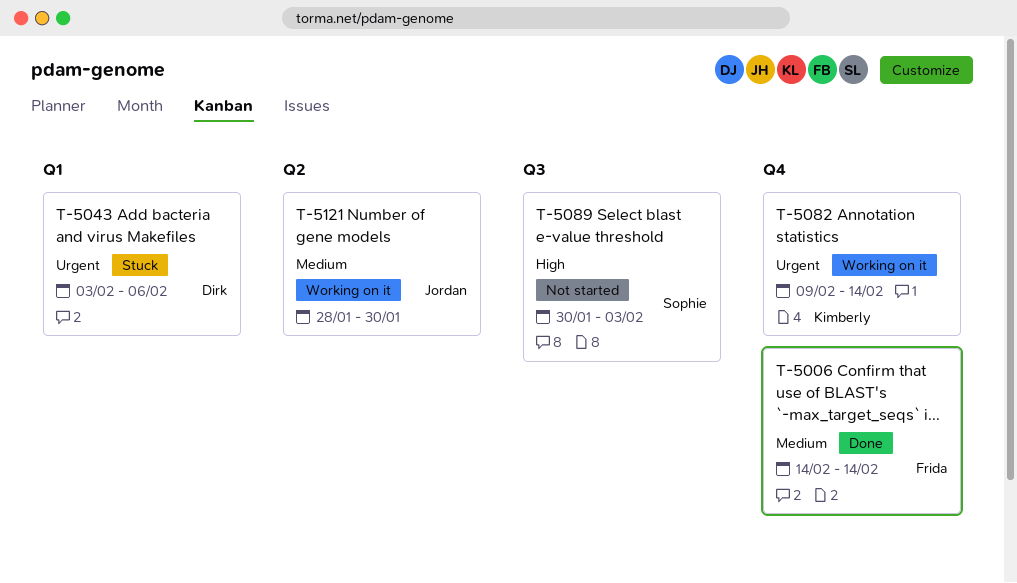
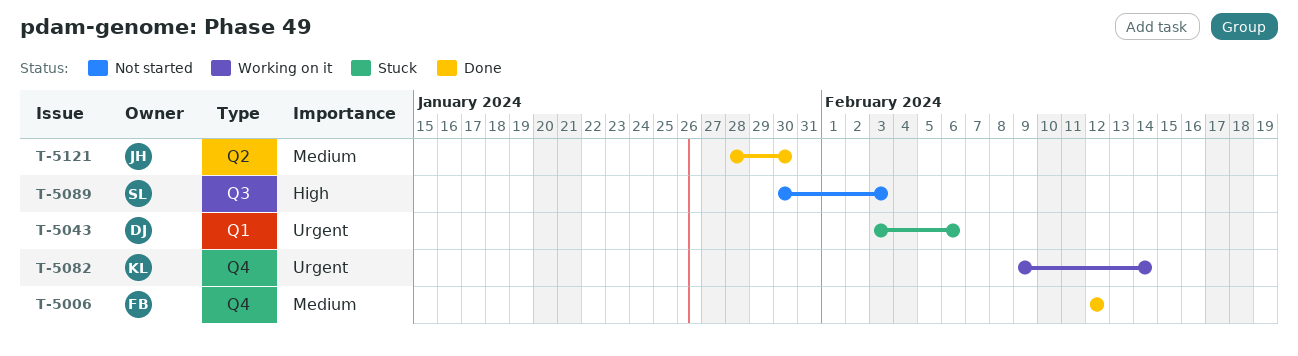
T-5006, start: Feb 14 -> Feb 12
T-5006, due: Feb 14 -> Feb 12
T-5121, status: Working on it -> Done

